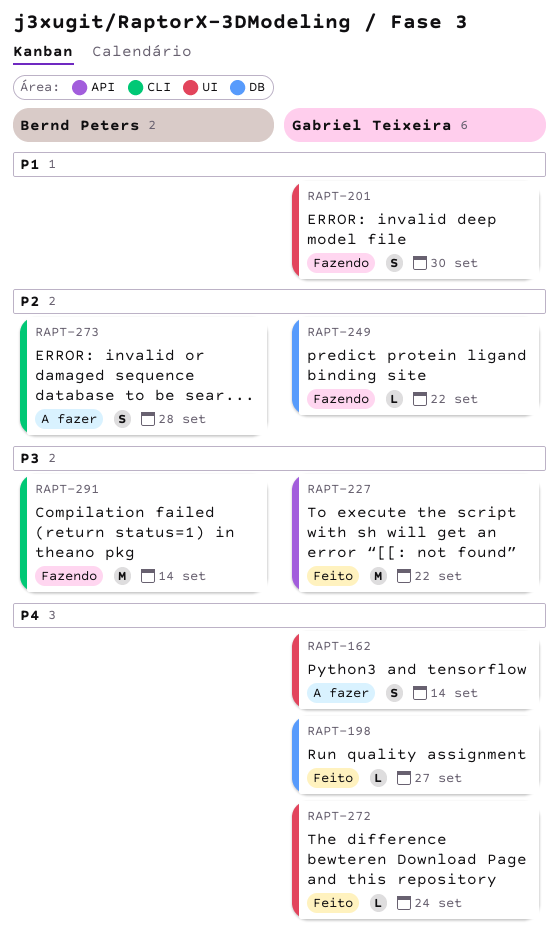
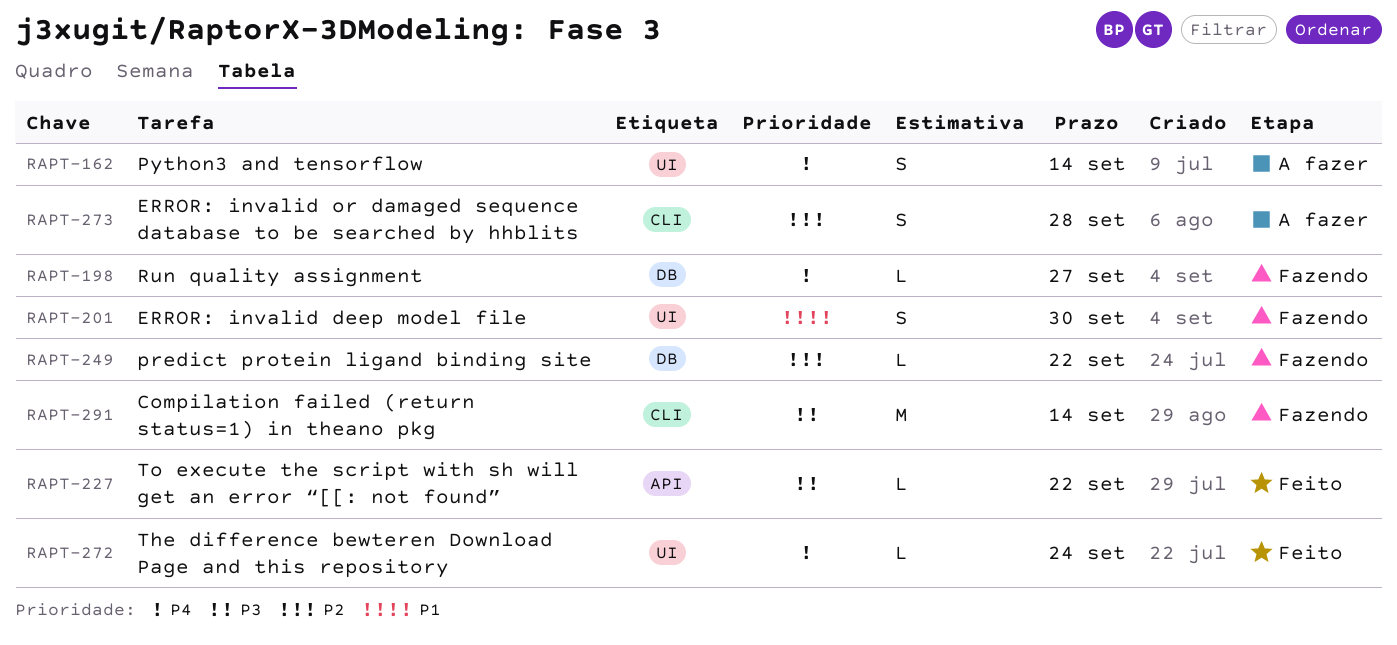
RAPT-198, status: Feito -> Fazendo
RAPT-227, estimate: M -> L

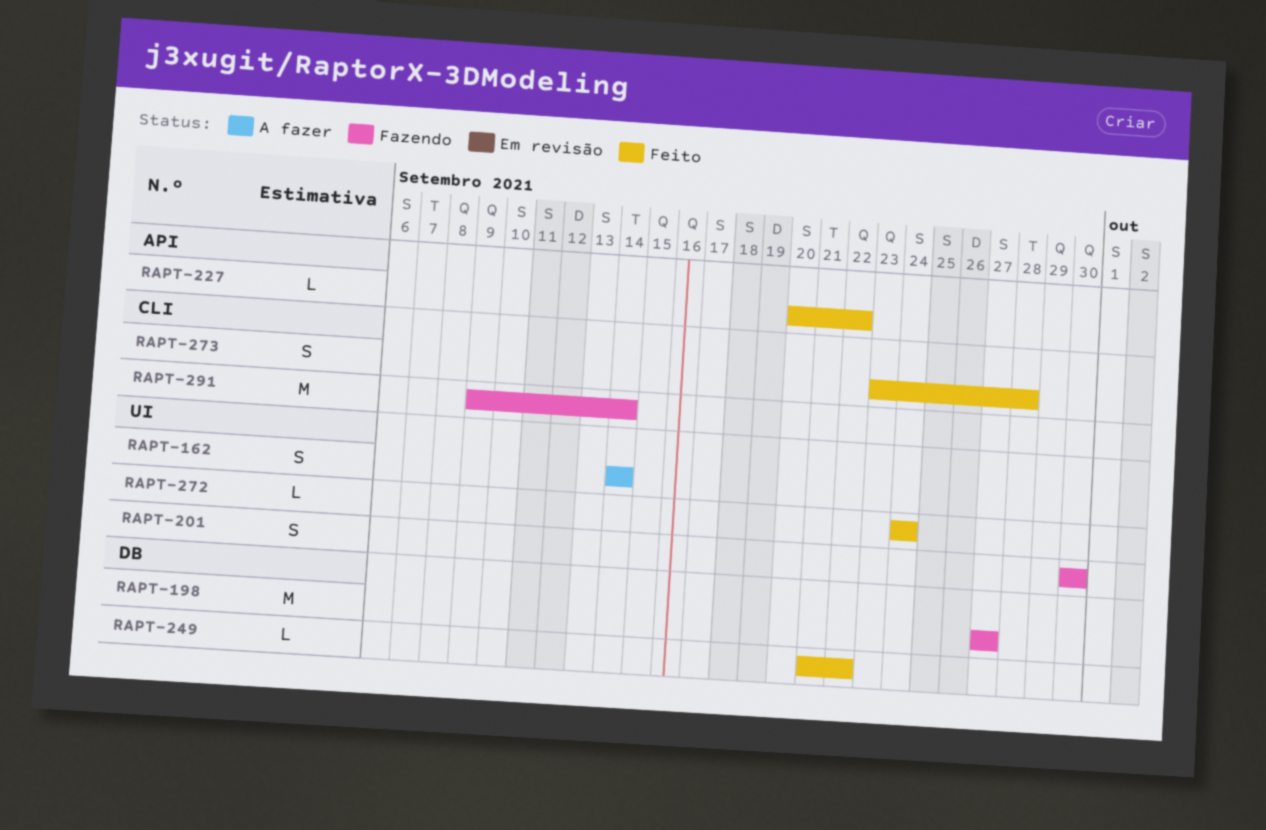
RAPT-198, estimate: L -> M
RAPT-249, status: Fazendo -> Feito
RAPT-273, status: A fazer -> Feito

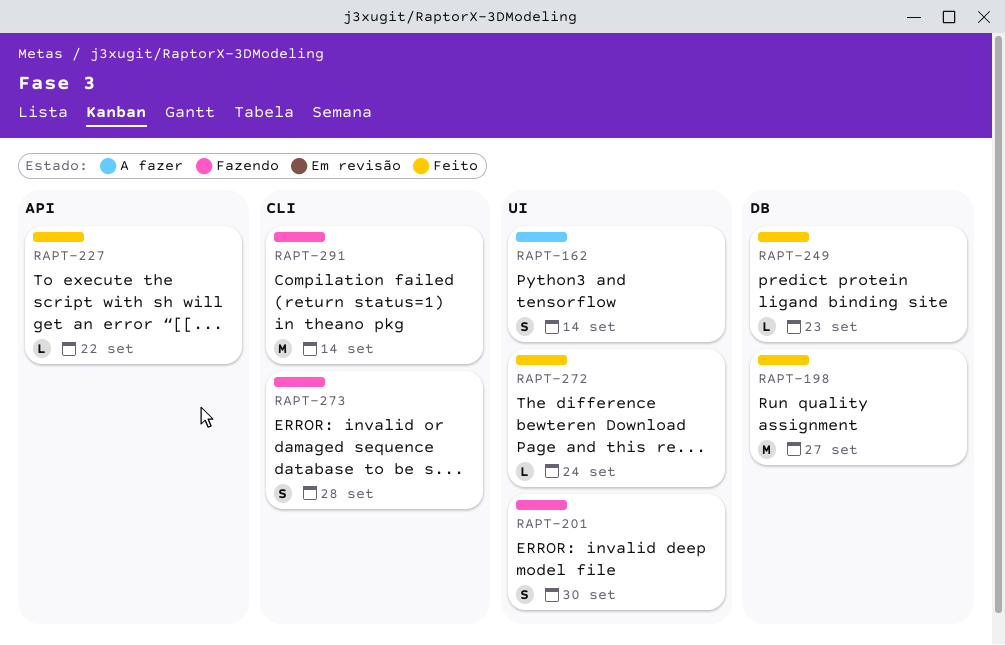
RAPT-198, status: Fazendo -> Feito
RAPT-249, due: Sep 22 -> Sep 23
RAPT-273, status: Feito -> Fazendo

